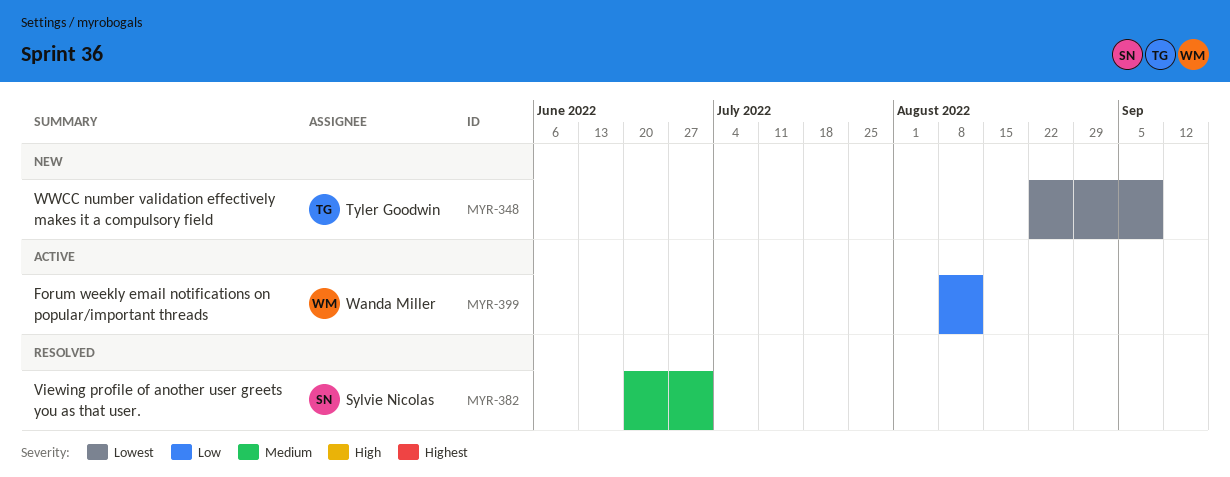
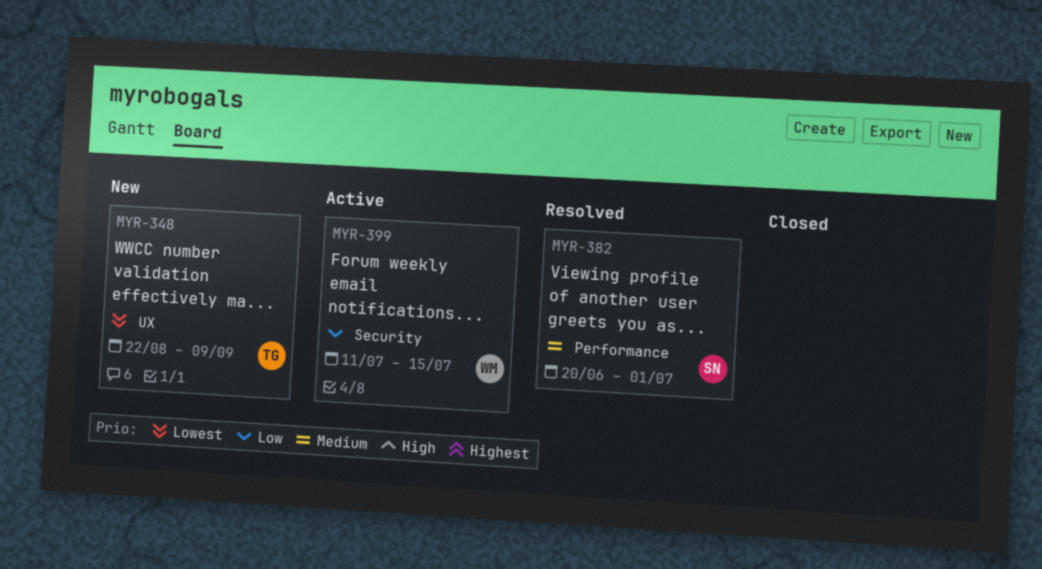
MYR-399, start: Aug 8 -> Jul 11
MYR-399, due: Aug 12 -> Jul 15

